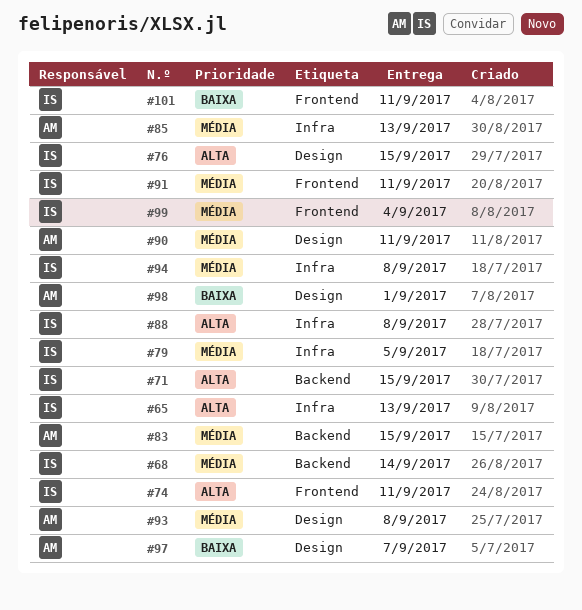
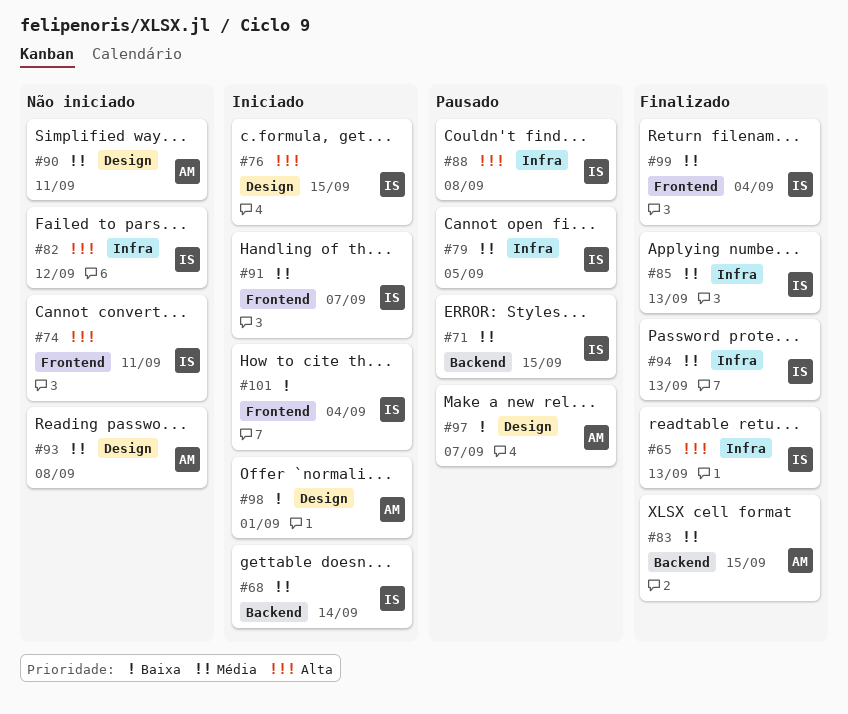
#71, priority: Alta -> Média
#82: none -> present
#85, owner: AM -> IS
#91, due: Sep 11 -> Sep 7
#94, due: Sep 8 -> Sep 13
#101, due: Sep 11 -> Sep 4

